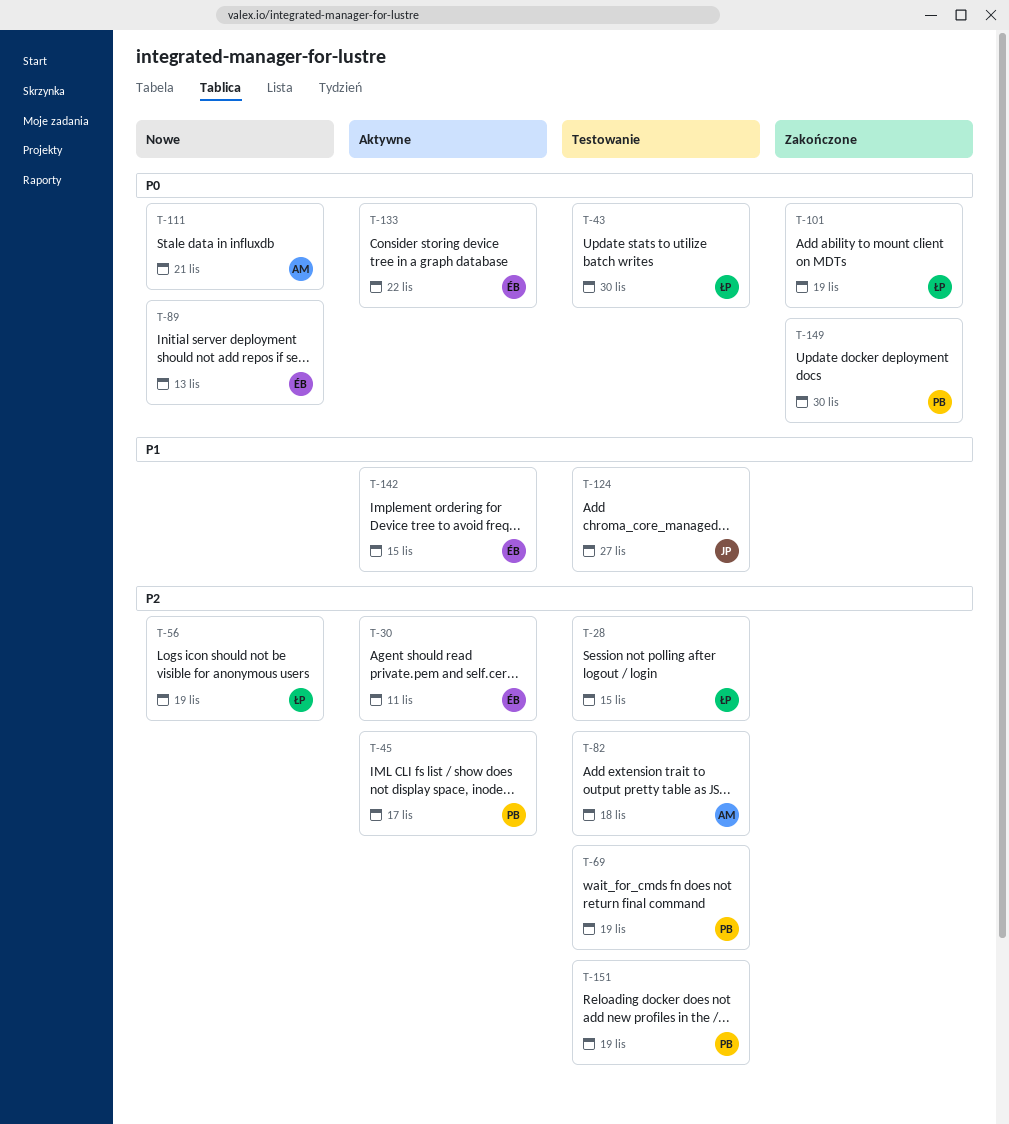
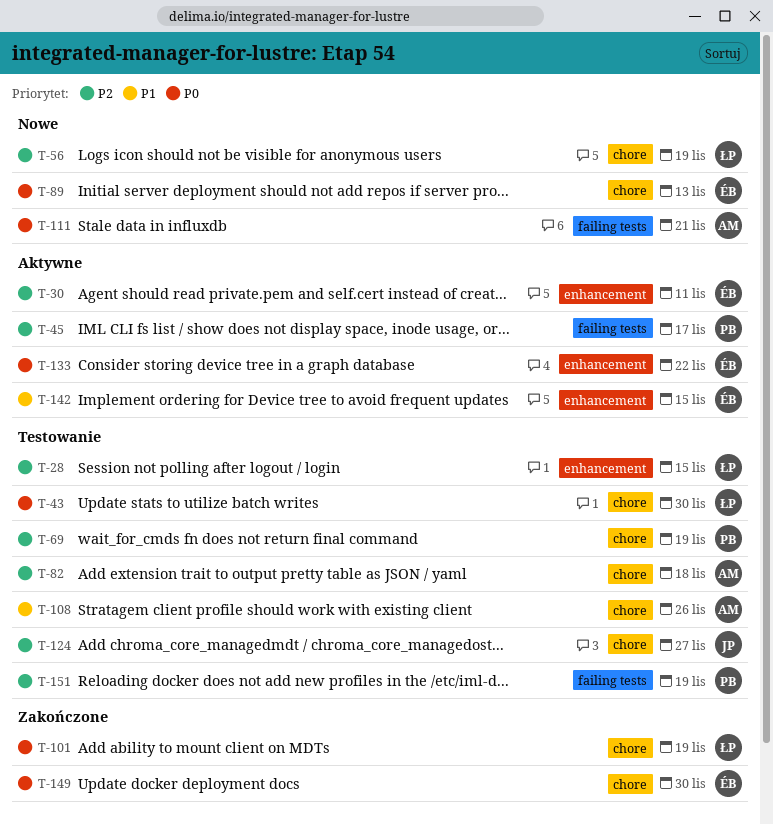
T-108: none -> present
T-124, priority: P1 -> P2
T-149, owner: PB -> ÉB

